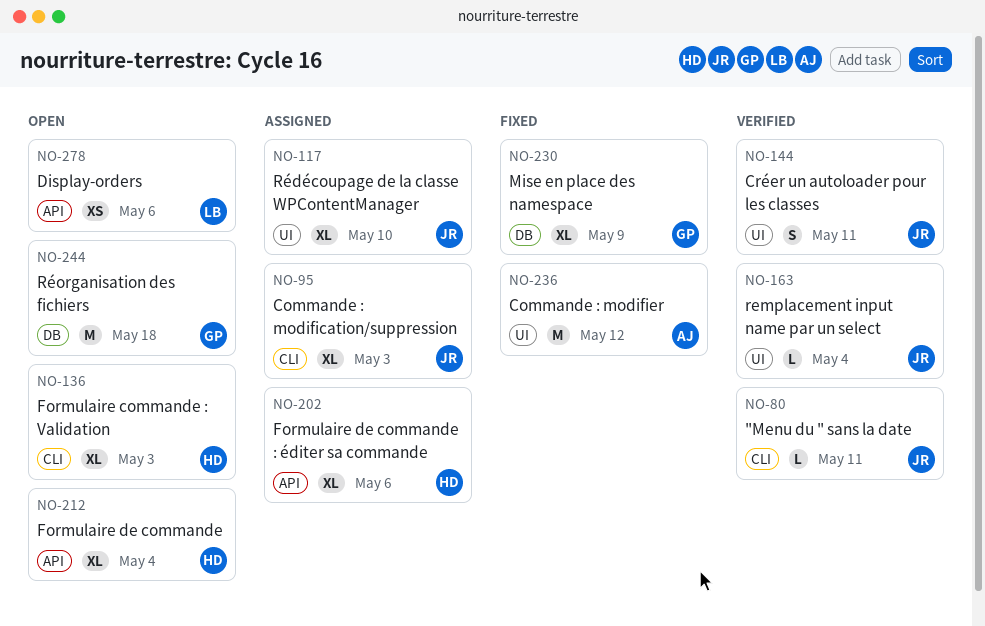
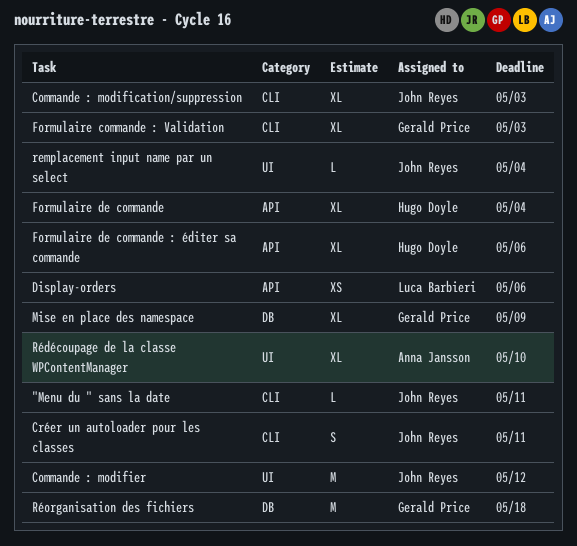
Commande : modifier, owner: Anna Jansson -> John Reyes
Créer un autoloader pour les classes, label: UI -> CLI
Formulaire commande : Validation, owner: Hugo Doyle -> Gerald Price
Rédécoupage de la classe WPContentManager, owner: John Reyes -> Anna Jansson

